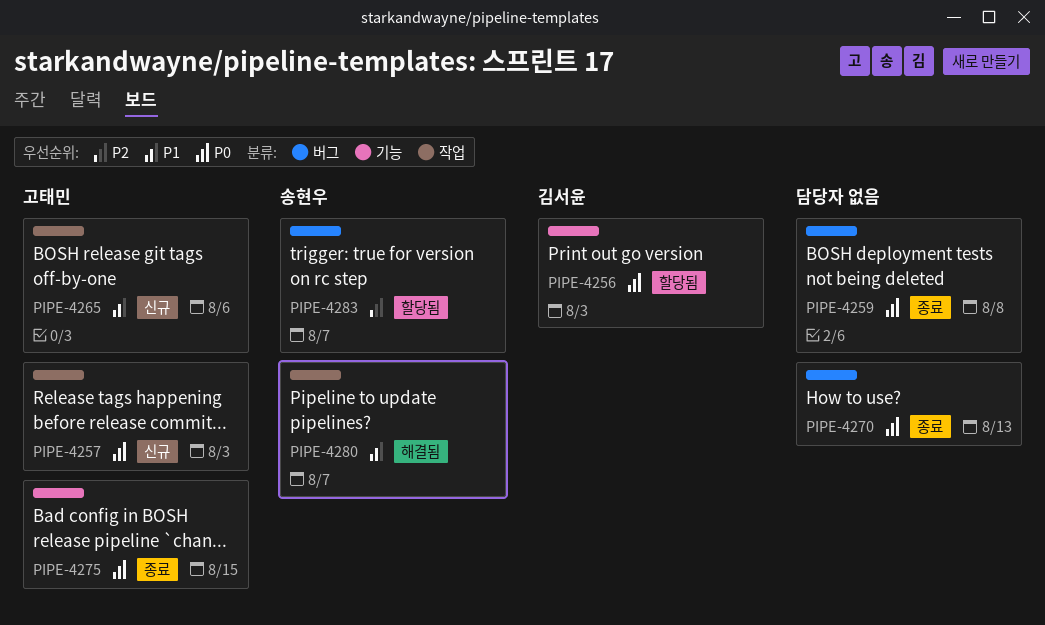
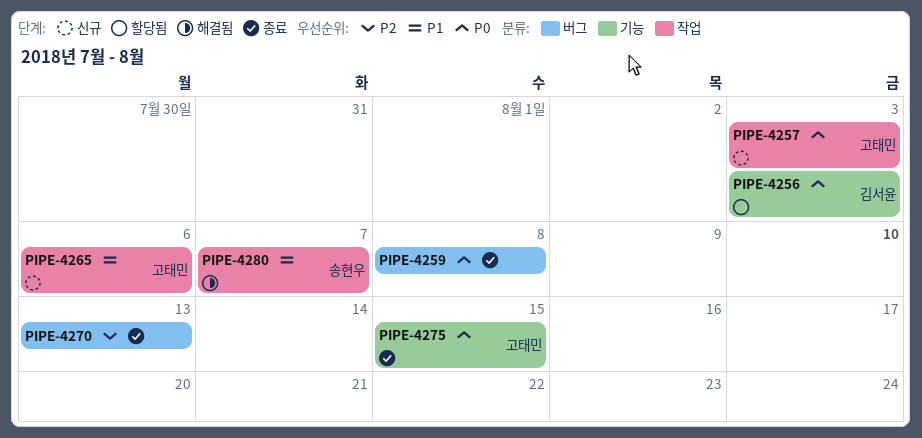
PIPE-4270, priority: P0 -> P2
PIPE-4283: present -> none

